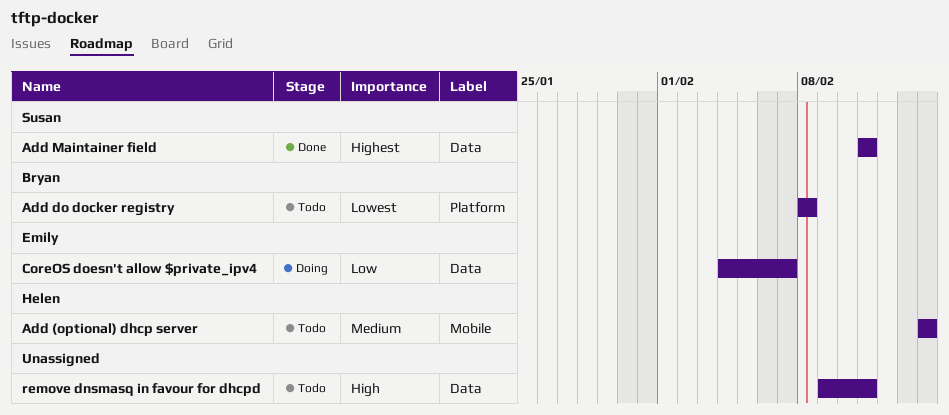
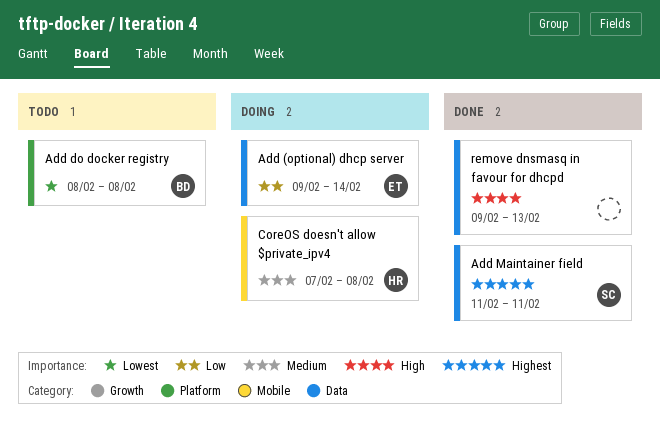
Add (optional) dhcp server, status: Todo -> Doing
Add (optional) dhcp server, owner: Helen -> Emily
Add (optional) dhcp server, priority: Medium -> Low
Add (optional) dhcp server, label: Mobile -> Data
Add (optional) dhcp server, start: Feb 14 -> Feb 9
CoreOS doesn't allow $private_ipv4, owner: Emily -> Helen
CoreOS doesn't allow $private_ipv4, priority: Low -> Medium
CoreOS doesn't allow $private_ipv4, label: Data -> Mobile
CoreOS doesn't allow $private_ipv4, start: Feb 4 -> Feb 7
CoreOS doesn't allow $private_ipv4, due: Feb 7 -> Feb 8
remove dnsmasq in favour for dhcpd, status: Todo -> Done
remove dnsmasq in favour for dhcpd, due: Feb 11 -> Feb 13

